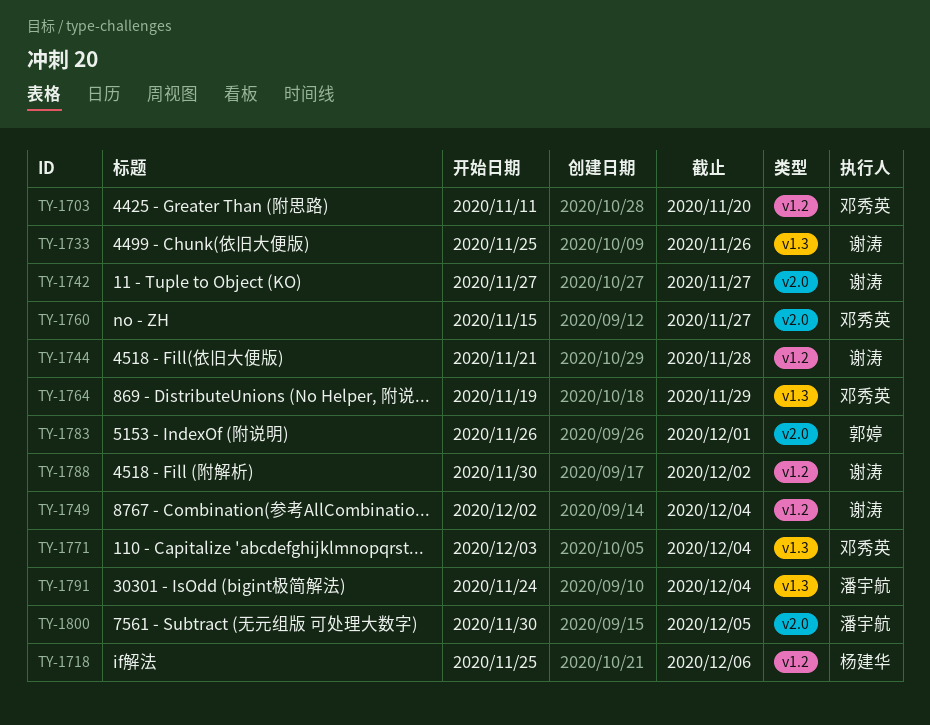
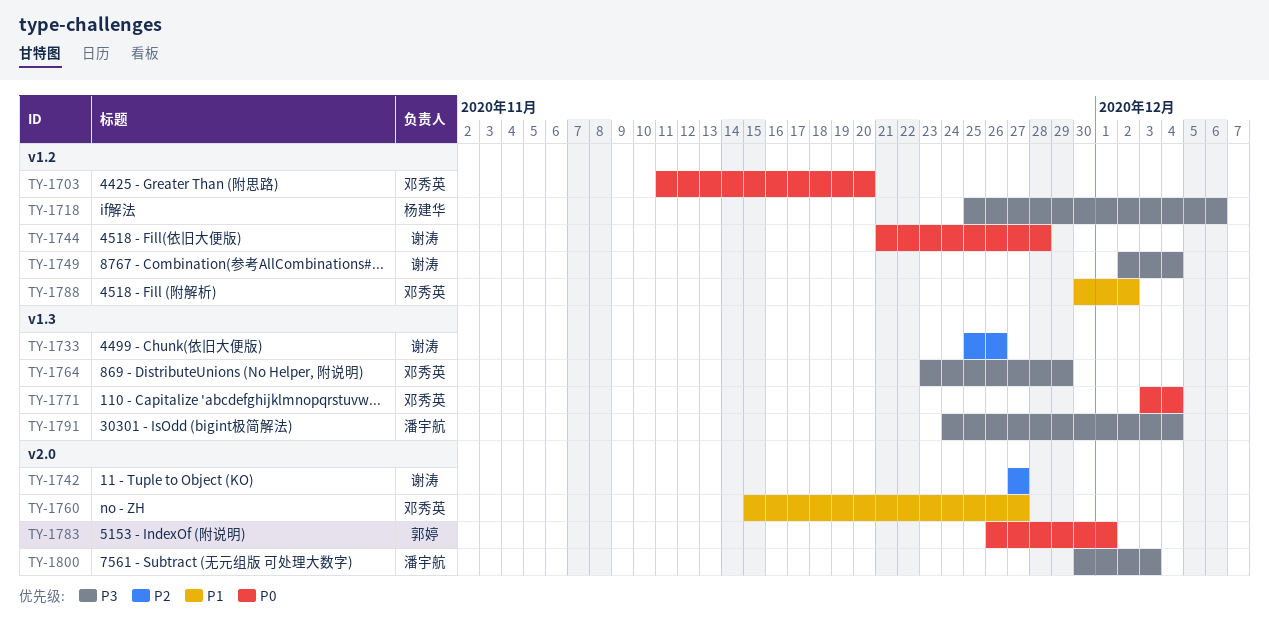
TY-1764, start: Nov 19 -> Nov 23
TY-1788, owner: 谢涛 -> 邓秀英
TY-1800, due: Dec 5 -> Dec 3

